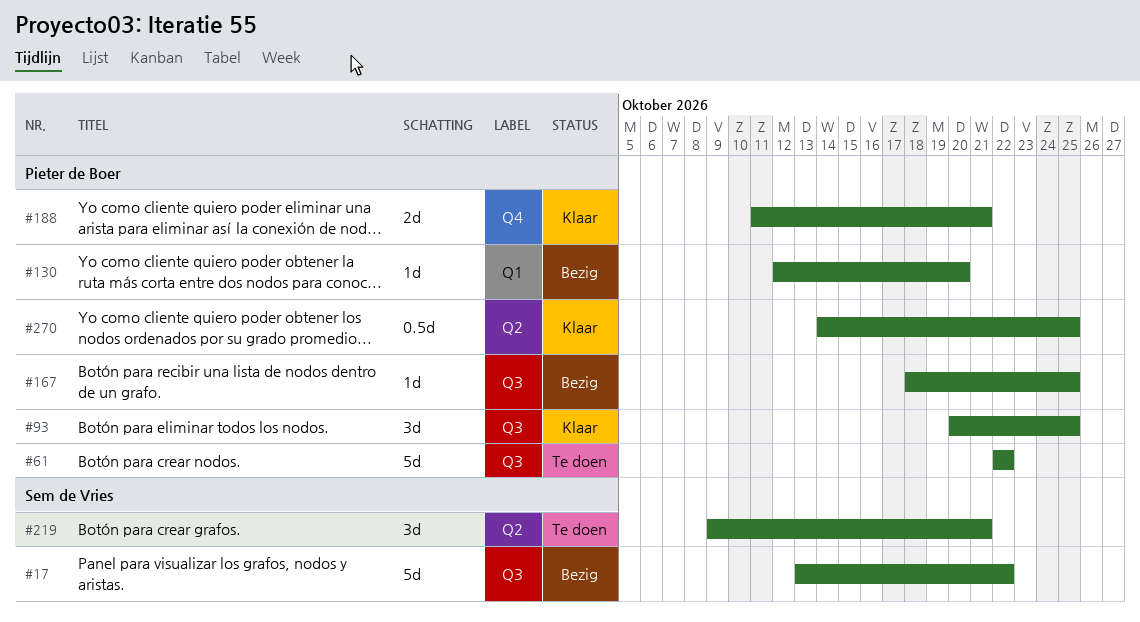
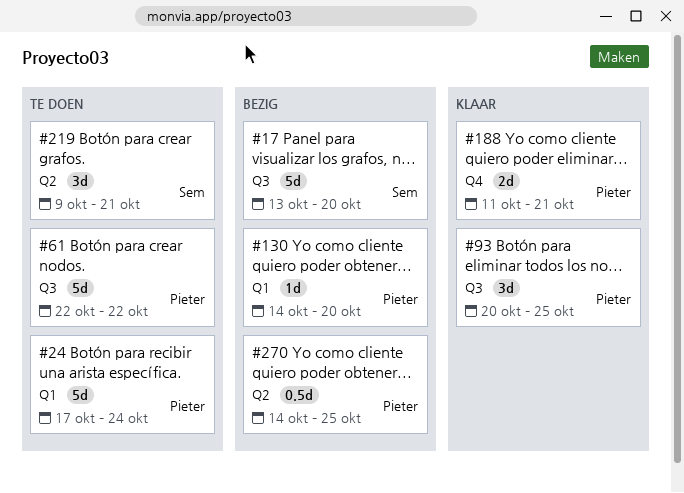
#17, due: Oct 22 -> Oct 20
#24: none -> present
#130, start: Oct 12 -> Oct 14
#167: present -> none
#270, status: Klaar -> Bezig

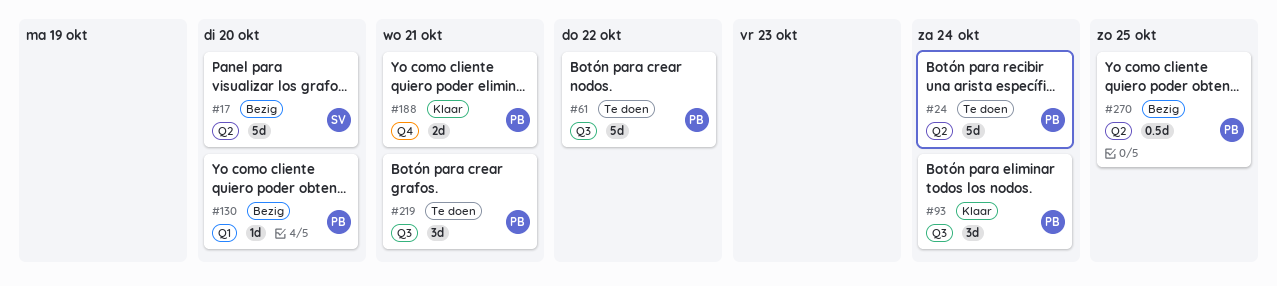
#17, label: Q3 -> Q2
#24, label: Q1 -> Q2
#93, due: Oct 25 -> Oct 24
#219, owner: Sem -> Pieter
#219, label: Q2 -> Q3

